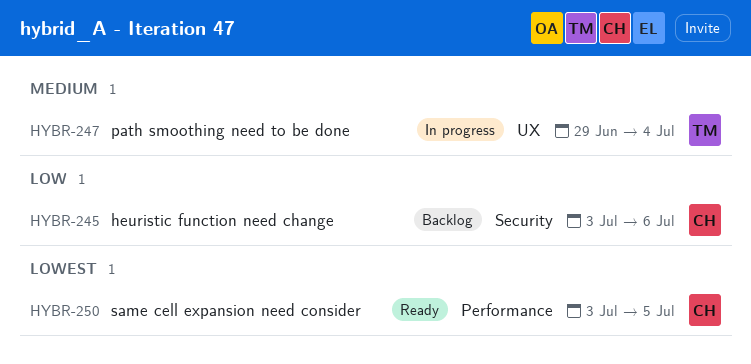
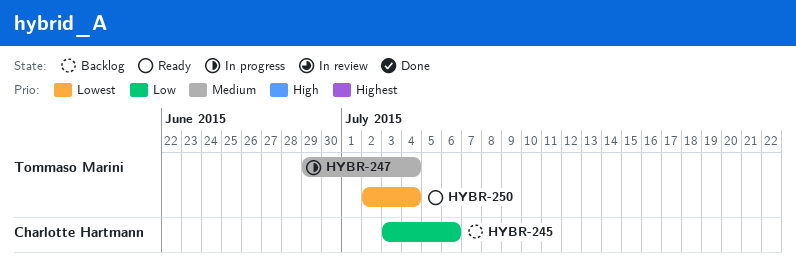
HYBR-250, owner: Charlotte Hartmann -> Tommaso Marini
HYBR-250, start: Jul 3 -> Jul 2
HYBR-250, due: Jul 5 -> Jul 4

